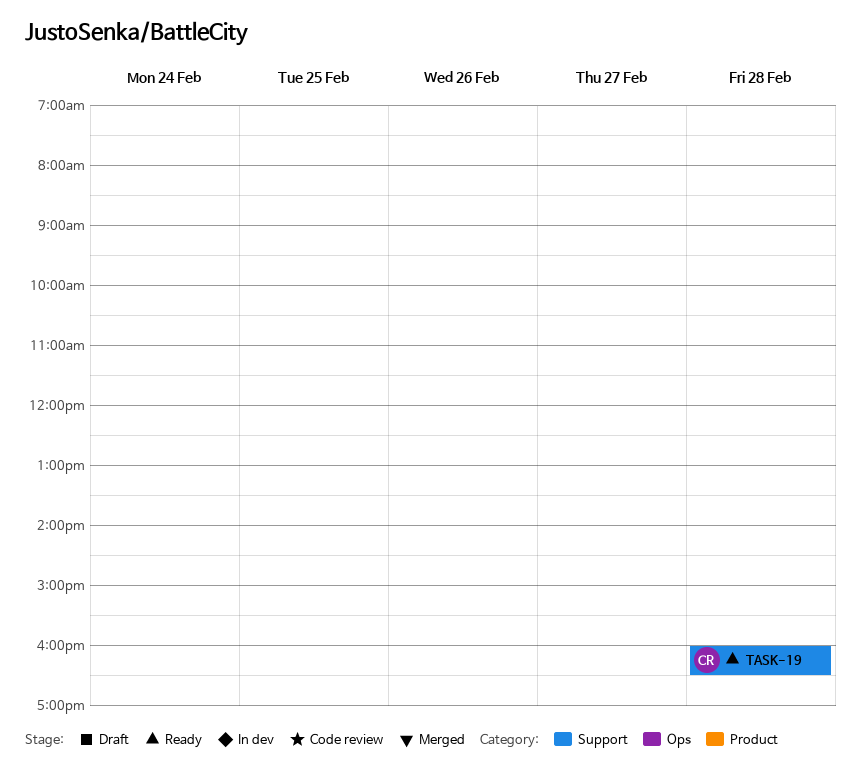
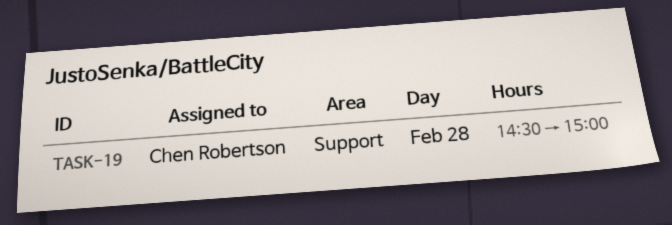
TASK-19, begins: 16:00 -> 14:30
TASK-19, ends: 16:30 -> 15:00

